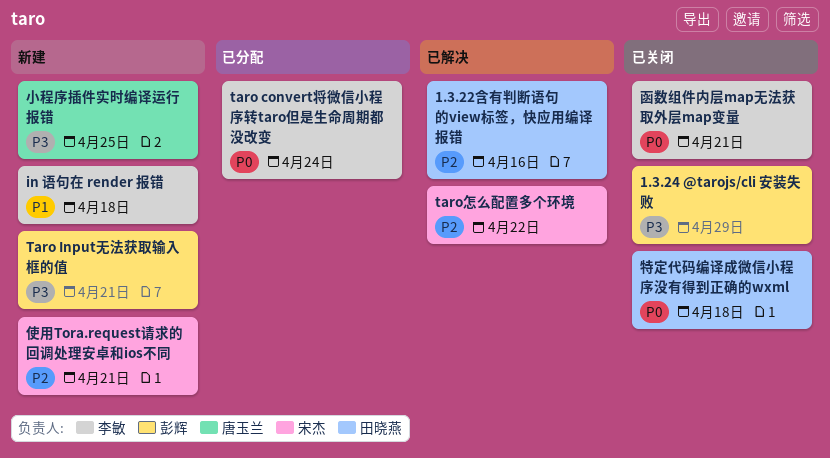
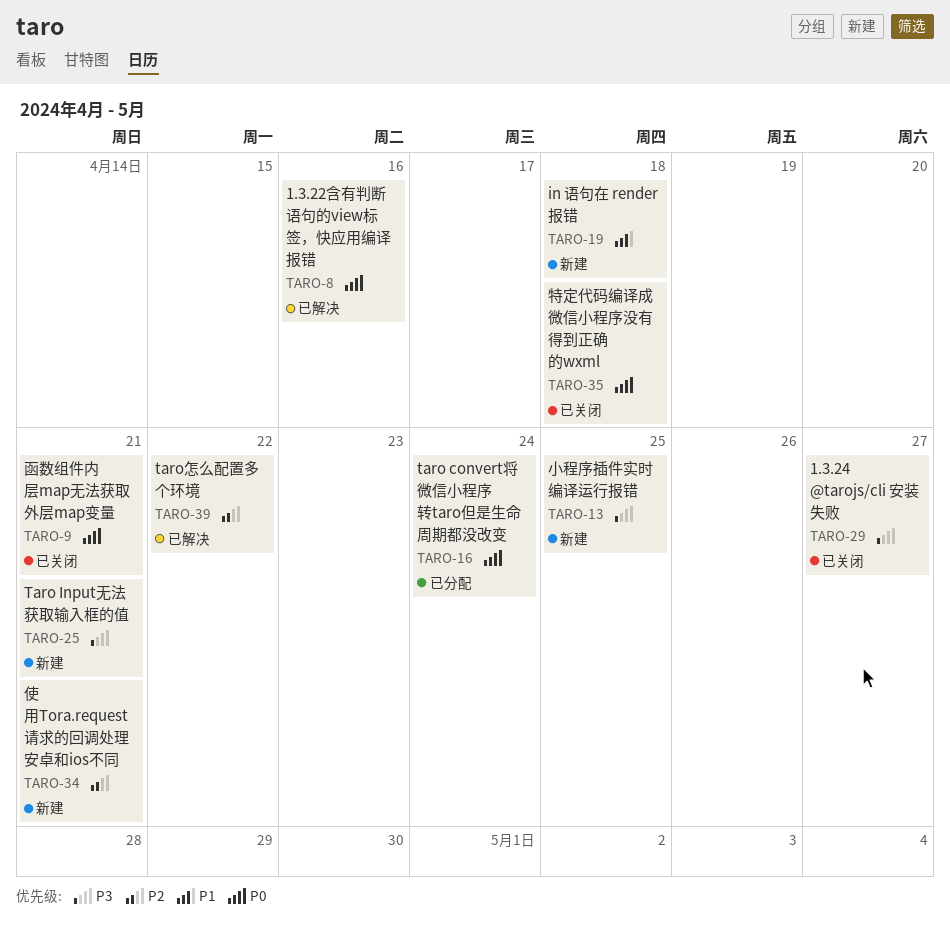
1.3.22含有判断语句的view标签，快应用编译报错, priority: P2 -> P0
1.3.24 @tarojs/cli 安装失败, due: Apr 29 -> Apr 27

